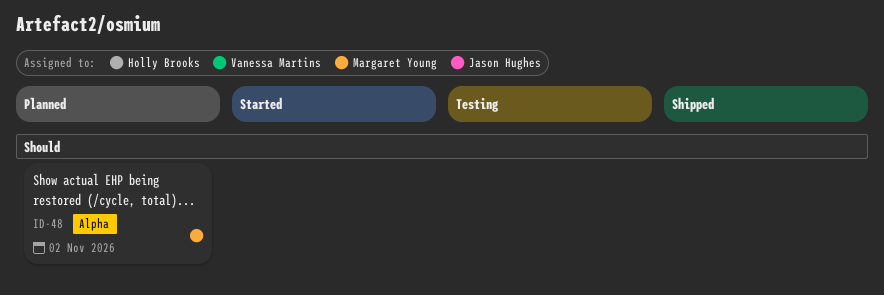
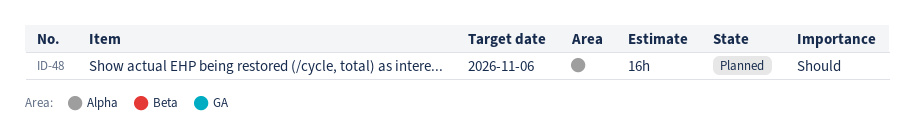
ID-48, due: Nov 2 -> Nov 6

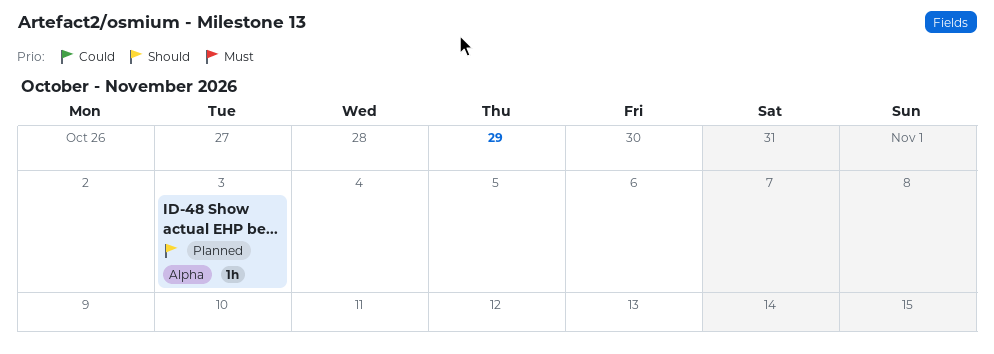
ID-48, estimate: 16h -> 1h
ID-48, due: Nov 6 -> Nov 3

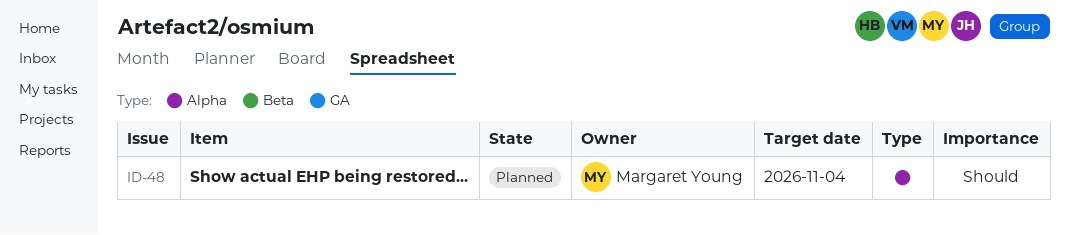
ID-48, due: Nov 3 -> Nov 4

